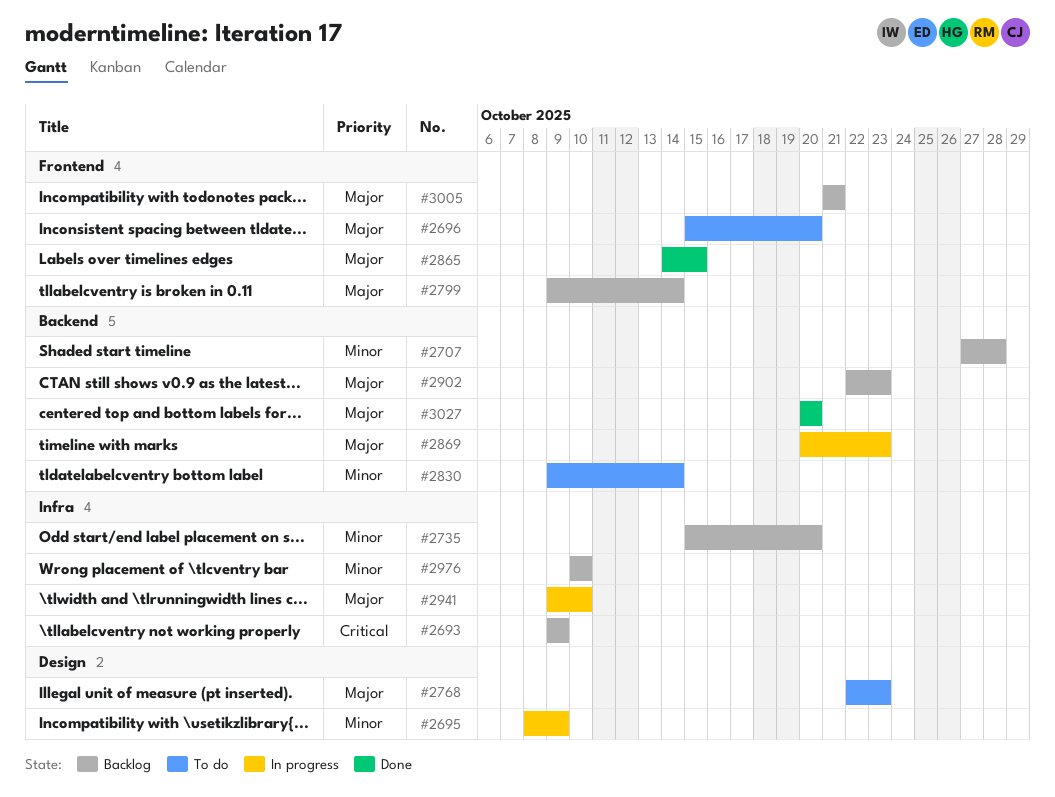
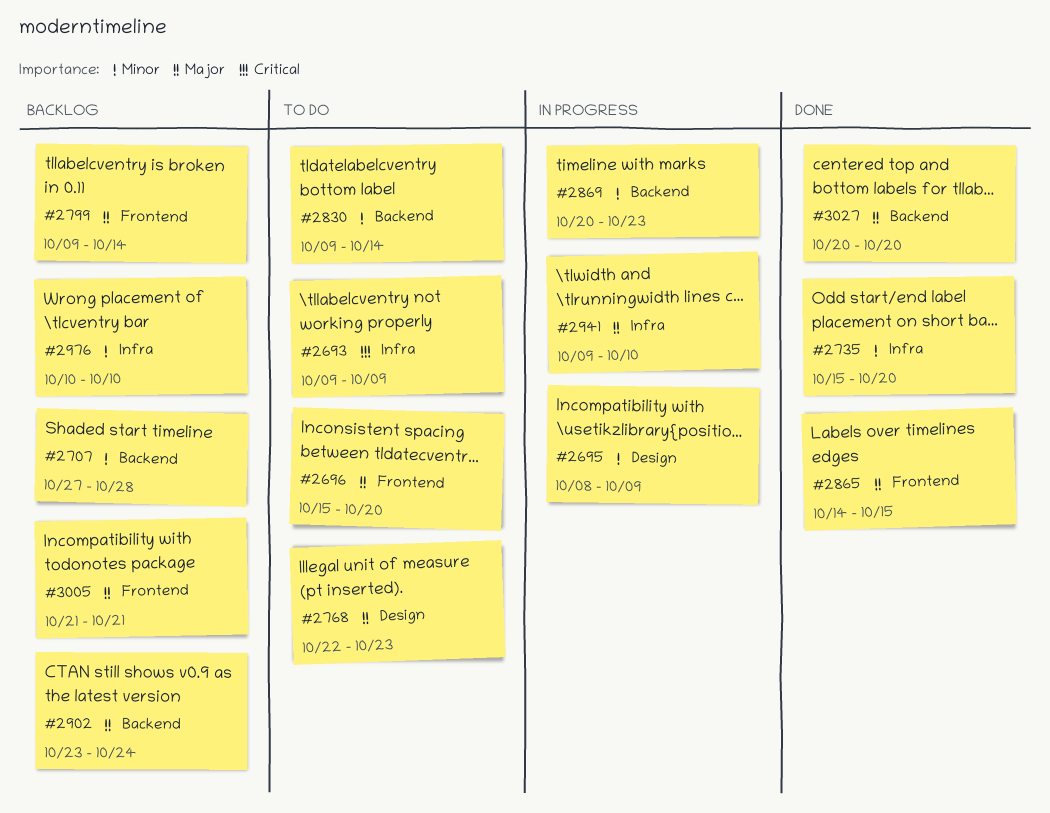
#2693, status: Backlog -> To do
#2735, status: Backlog -> Done
#2869, priority: Major -> Minor
#2902, start: Oct 22 -> Oct 23
#2902, due: Oct 23 -> Oct 24

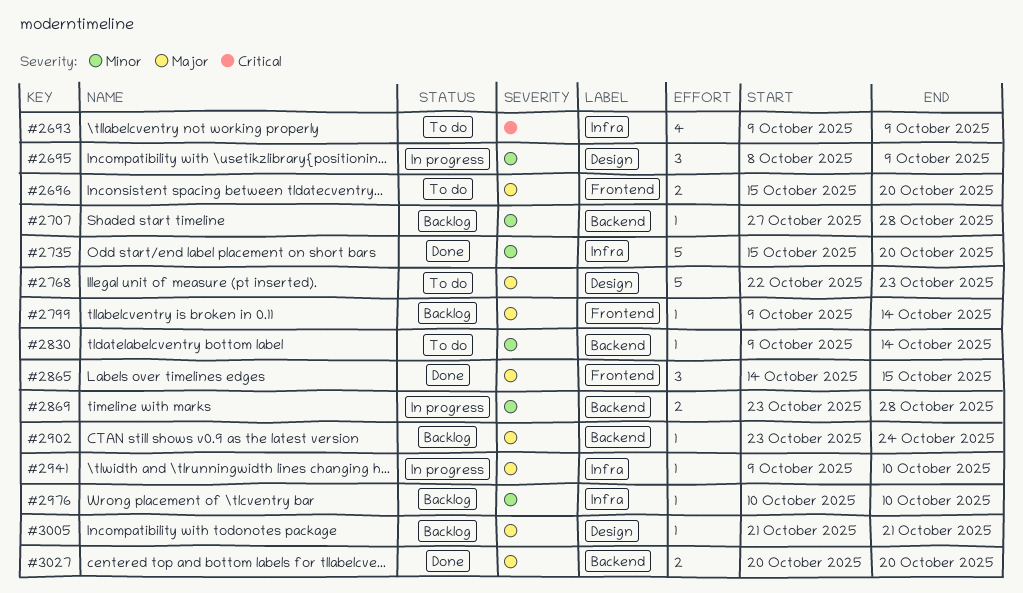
#2869, start: Oct 20 -> Oct 23
#2869, due: Oct 23 -> Oct 28
#3005, label: Frontend -> Design

